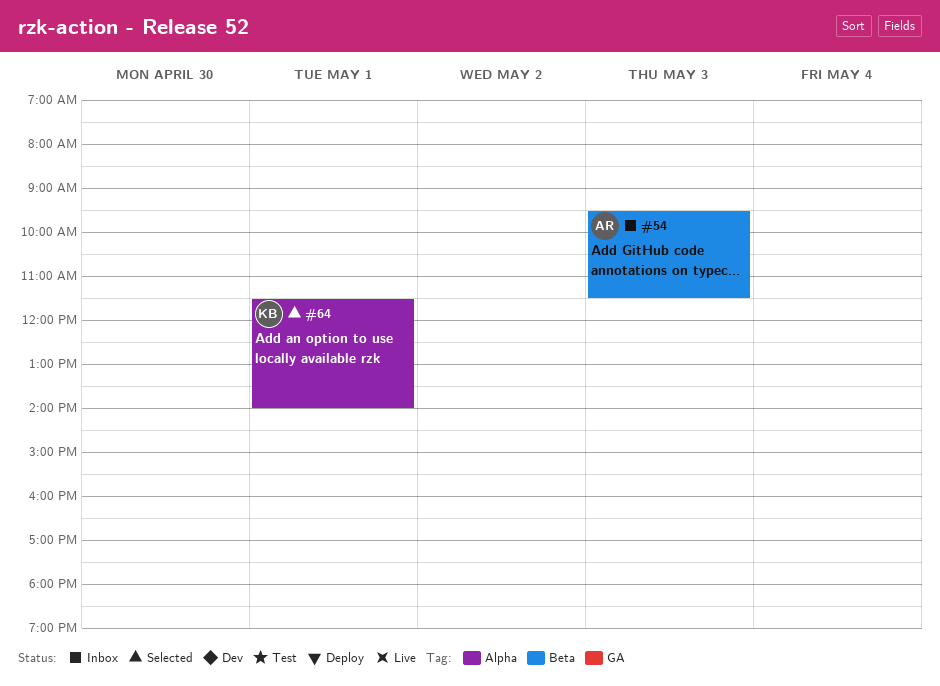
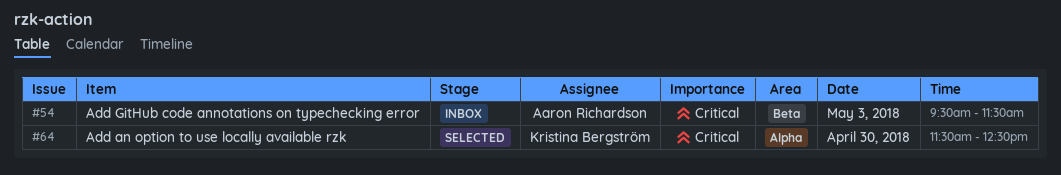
#64, day: May 1 -> Apr 30
#64, ends: 14:00 -> 12:30

